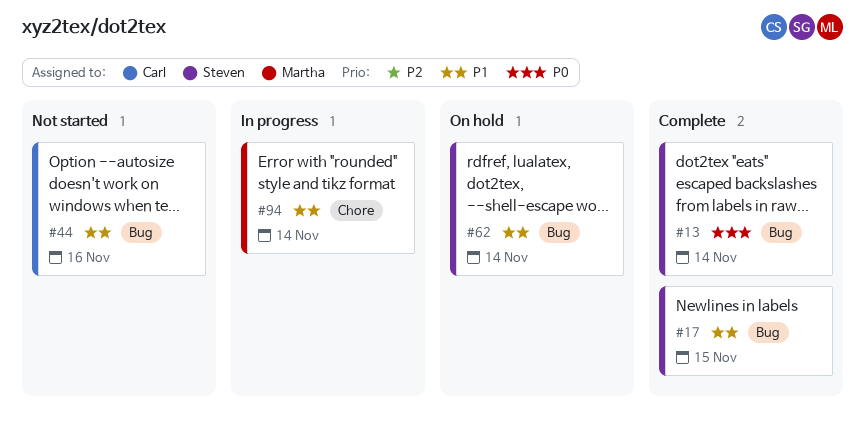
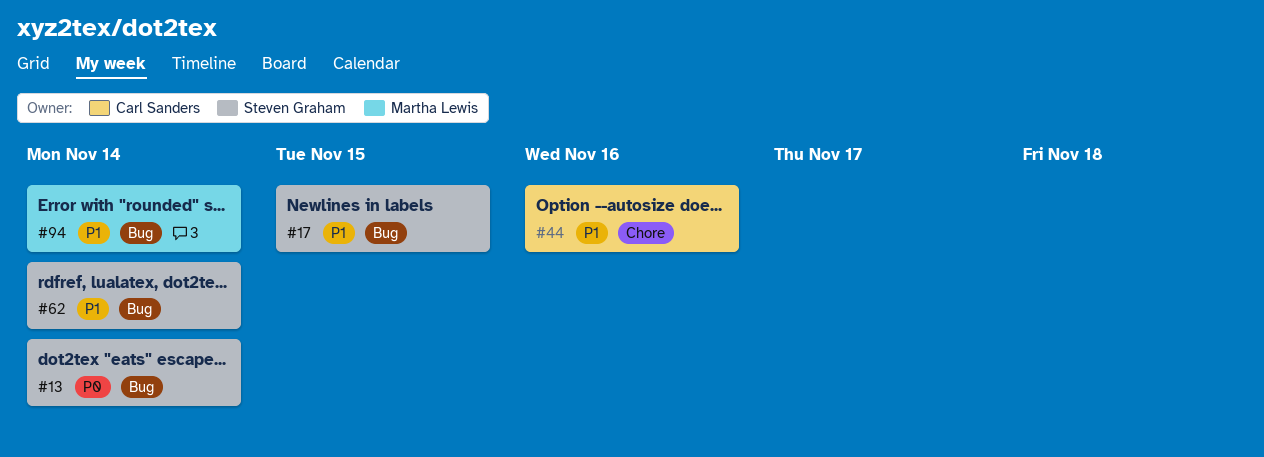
#44, label: Bug -> Chore
#94, label: Chore -> Bug

